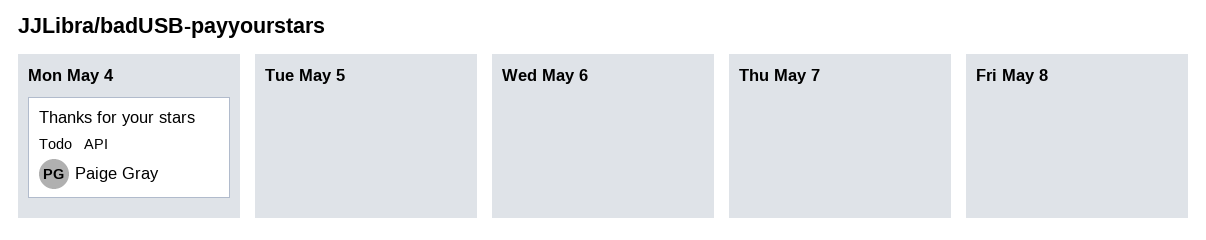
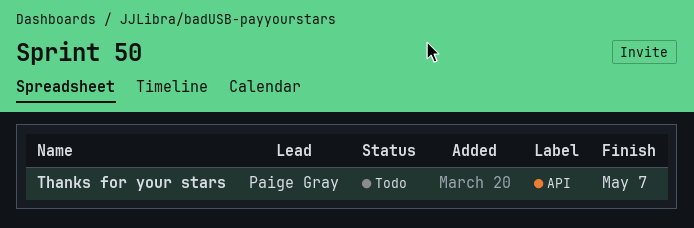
Thanks for your stars, due: May 4 -> May 7

